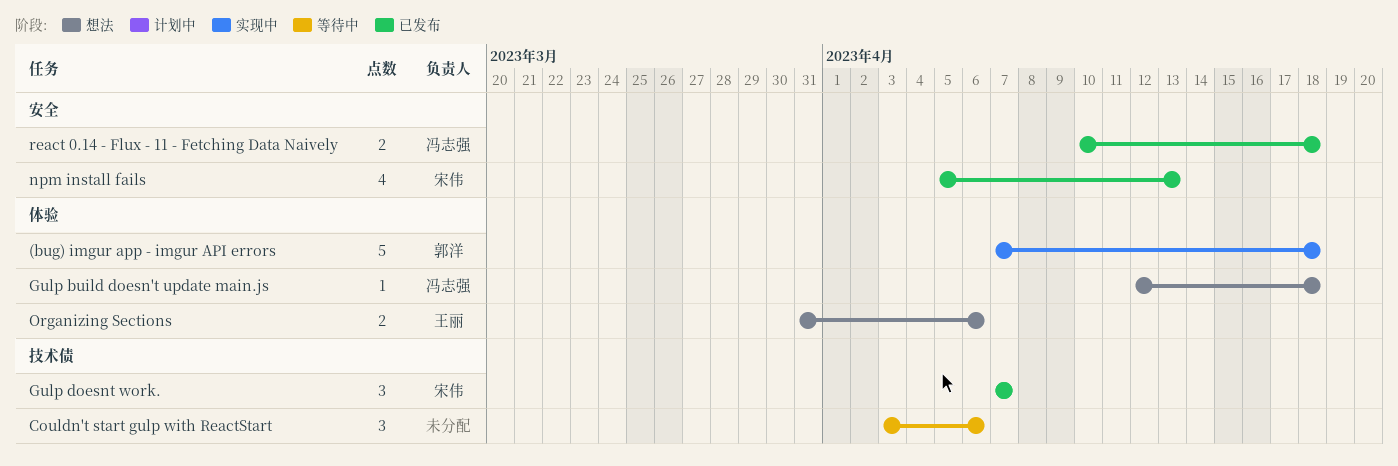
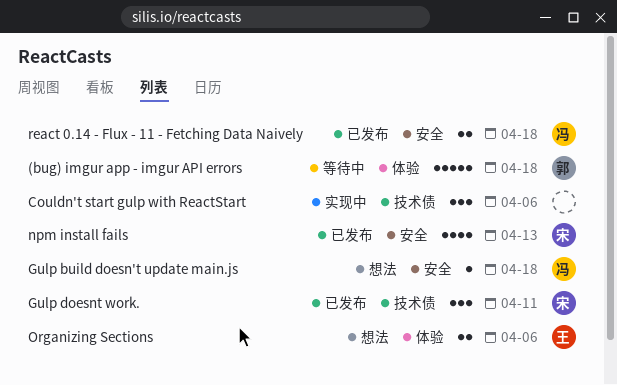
(bug) imgur app - imgur API errors, status: 实现中 -> 等待中
Couldn't start gulp with ReactStart, status: 等待中 -> 实现中
Gulp build doesn't update main.js, label: 体验 -> 安全
Gulp doesnt work., due: Apr 7 -> Apr 11

